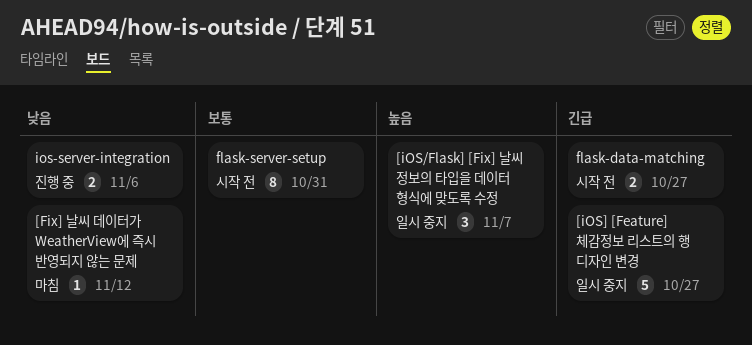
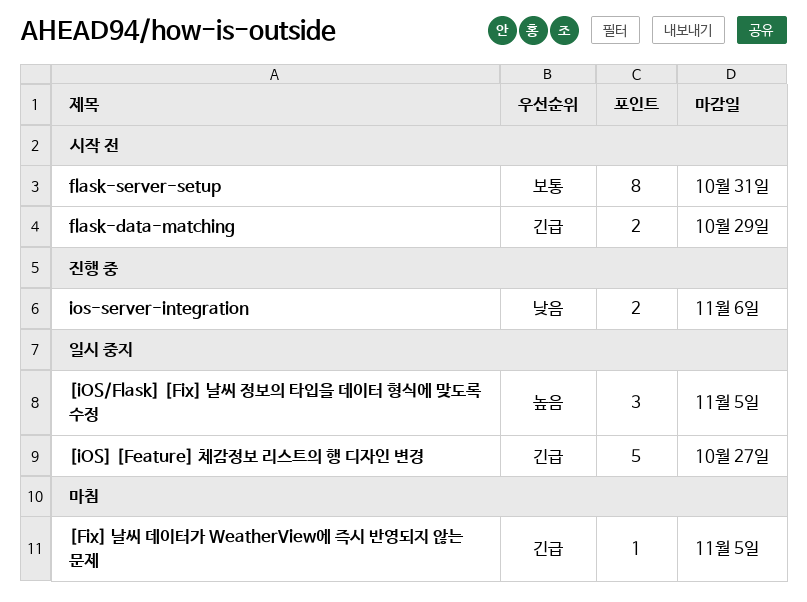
[Fix] 날씨 데이터가 WeatherView에 즉시 반영되지 않는 문제, priority: 낮음 -> 긴급
[Fix] 날씨 데이터가 WeatherView에 즉시 반영되지 않는 문제, due: Nov 12 -> Nov 5
[iOS/Flask] [Fix] 날씨 정보의 타입을 데이터 형식에 맞도록 수정, due: Nov 7 -> Nov 5
flask-data-matching, due: Oct 27 -> Oct 29

